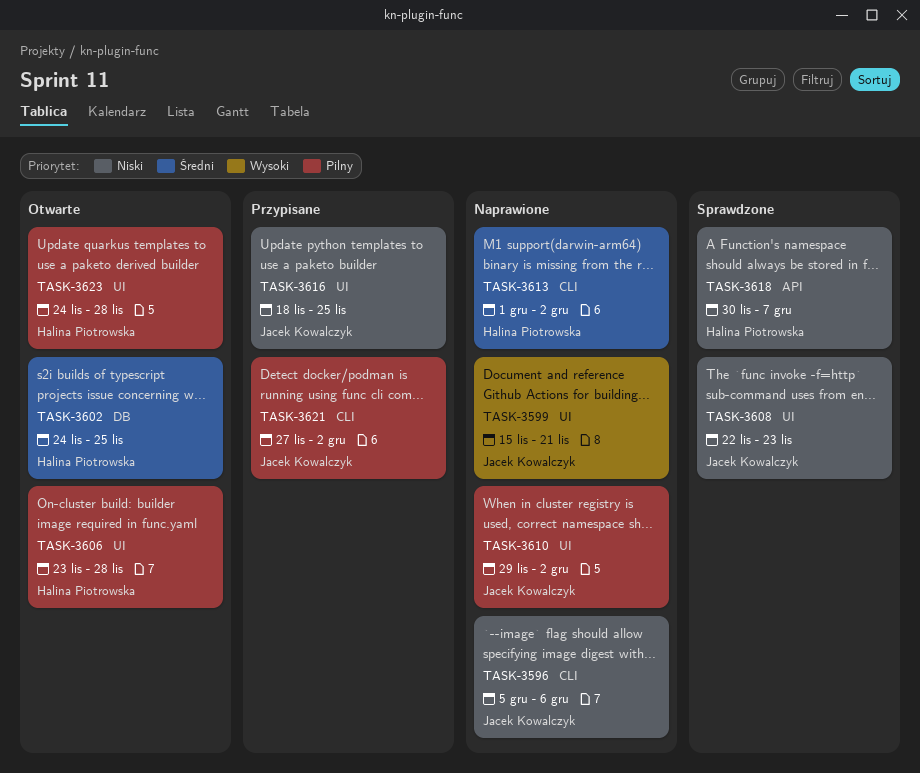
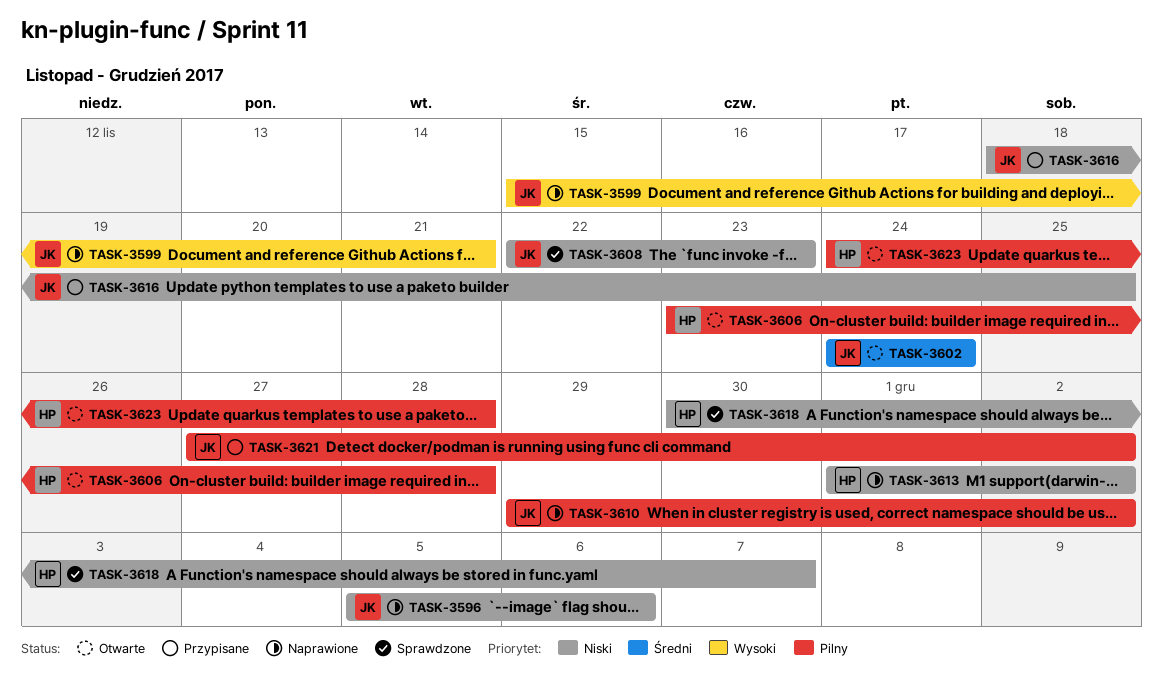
TASK-3602, owner: Halina Piotrowska -> Jacek Kowalczyk
TASK-3602, due: Nov 25 -> Nov 24
TASK-3613, priority: Średni -> Niski

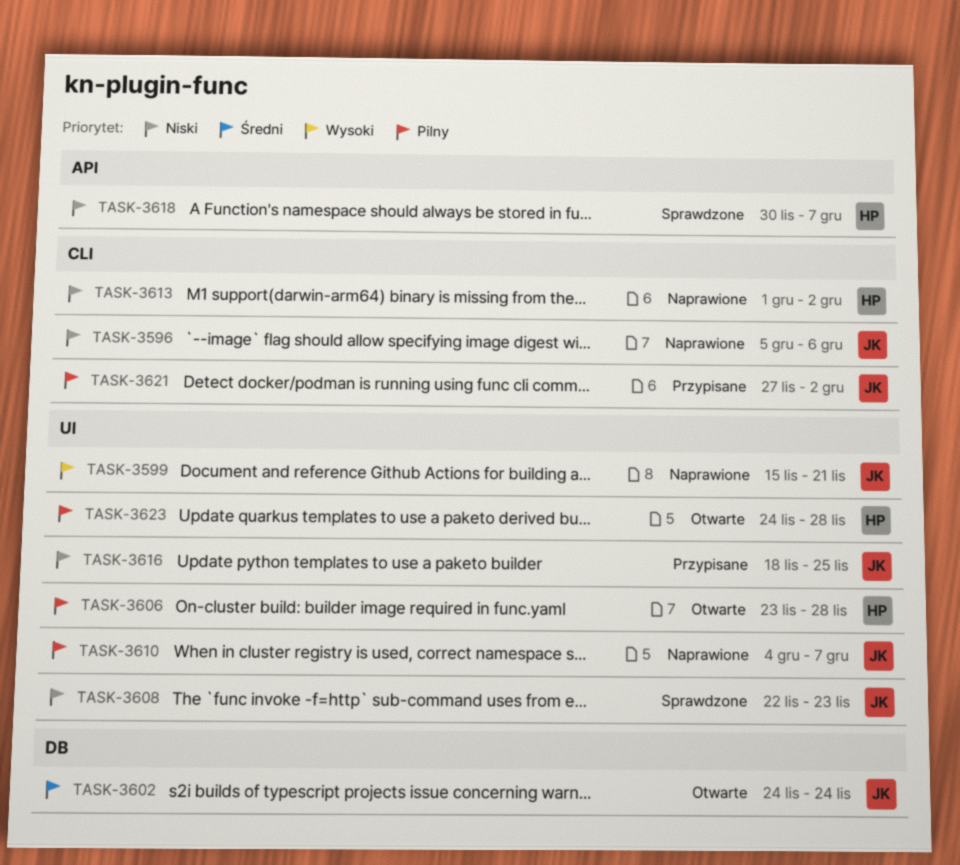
TASK-3610, start: Nov 29 -> Dec 4
TASK-3610, due: Dec 2 -> Dec 7

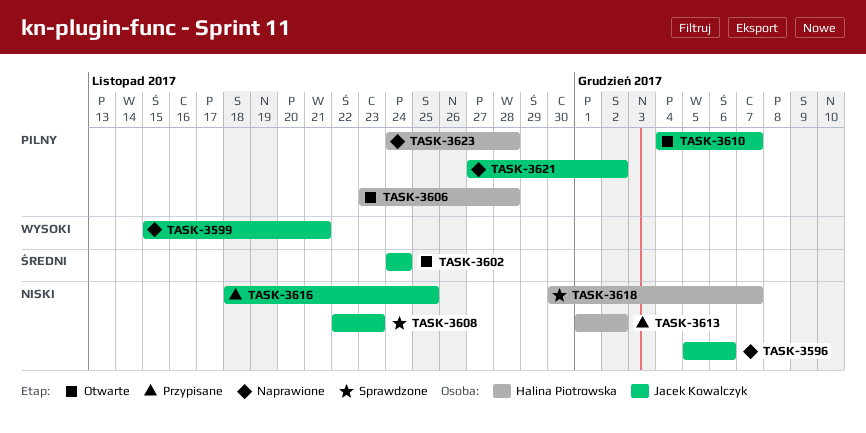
TASK-3610, status: Naprawione -> Otwarte
TASK-3613, status: Naprawione -> Przypisane
TASK-3621, status: Przypisane -> Naprawione
TASK-3623, status: Otwarte -> Naprawione

